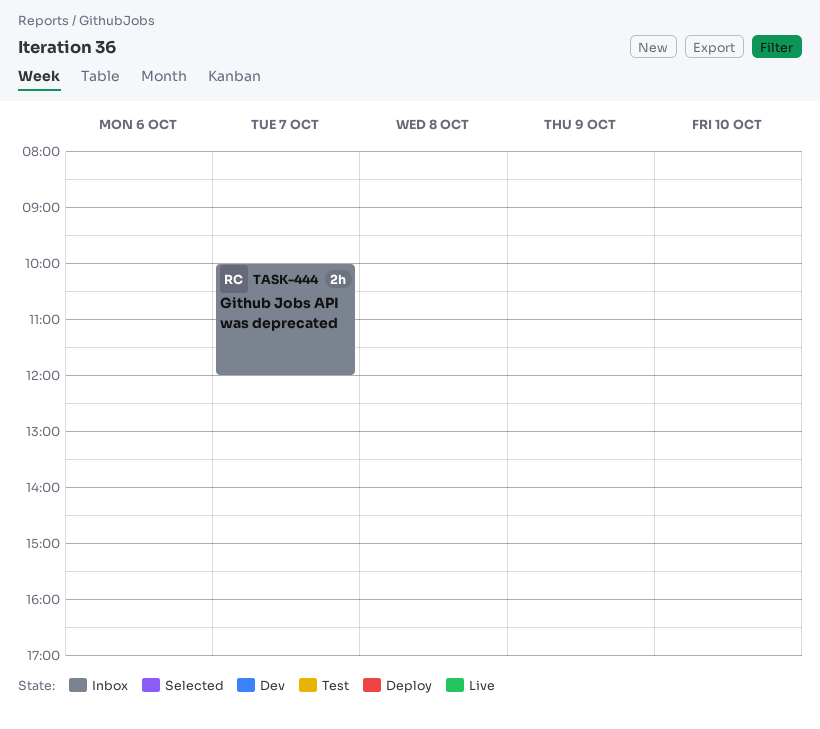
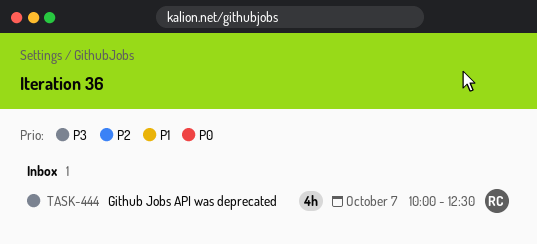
TASK-444, estimate: 2h -> 4h
TASK-444, ends: 12:00 -> 12:30

